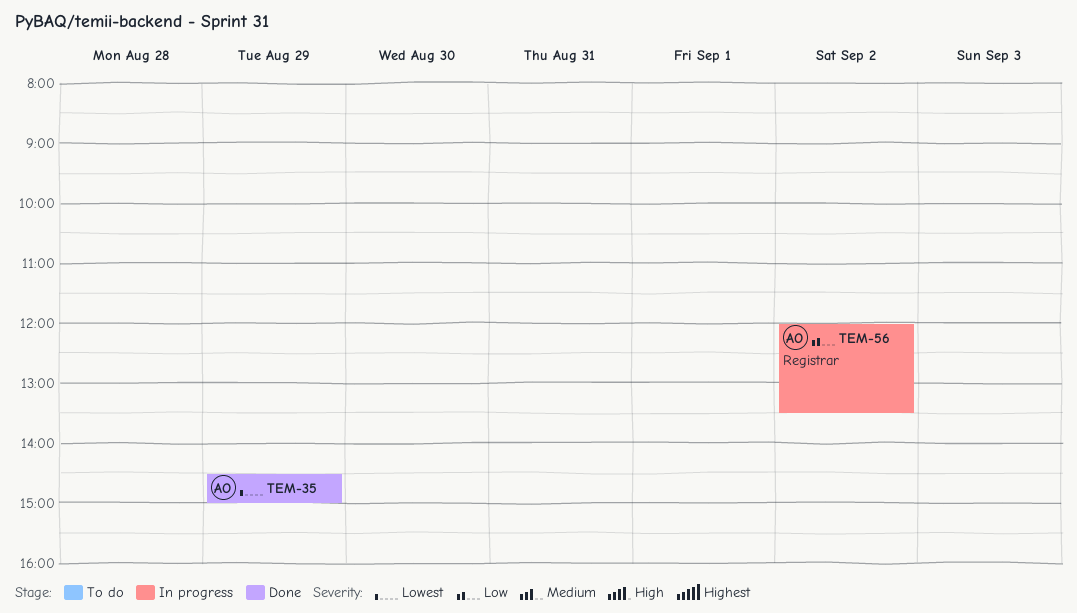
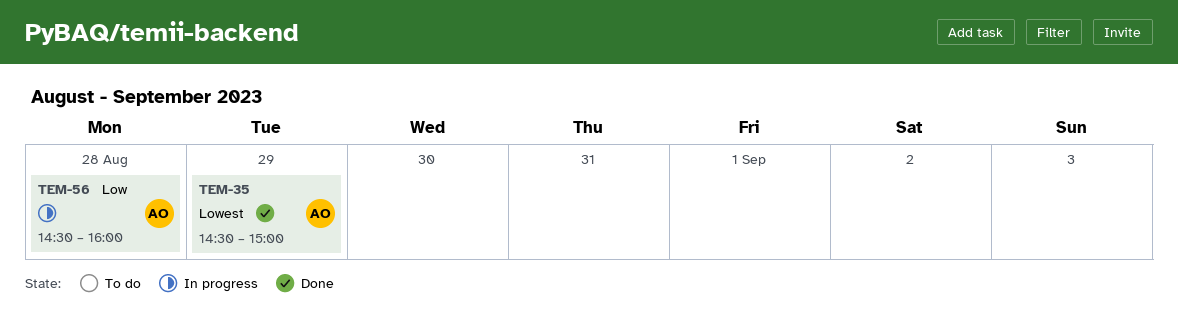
TEM-56, day: Sep 2 -> Aug 28
TEM-56, begins: 12:00 -> 14:30
TEM-56, ends: 13:30 -> 16:00

